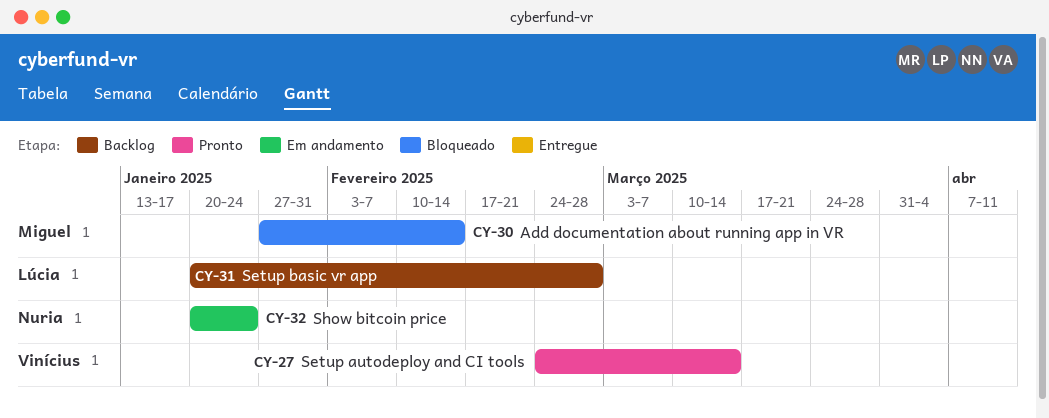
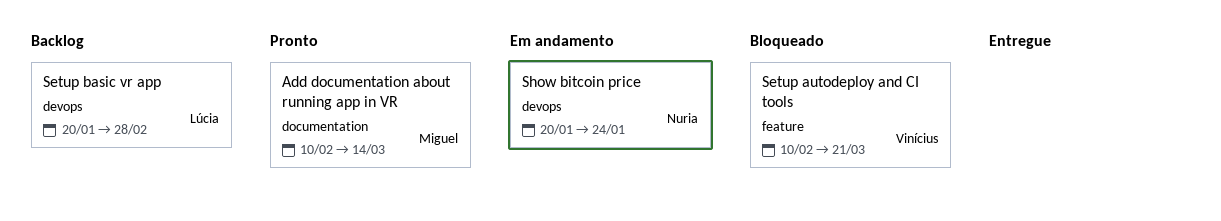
Add documentation about running app in VR, status: Bloqueado -> Pronto
Add documentation about running app in VR, start: Jan 27 -> Feb 10
Add documentation about running app in VR, due: Feb 14 -> Mar 14
Setup autodeploy and CI tools, status: Pronto -> Bloqueado
Setup autodeploy and CI tools, start: Feb 24 -> Feb 10
Setup autodeploy and CI tools, due: Mar 14 -> Mar 21

